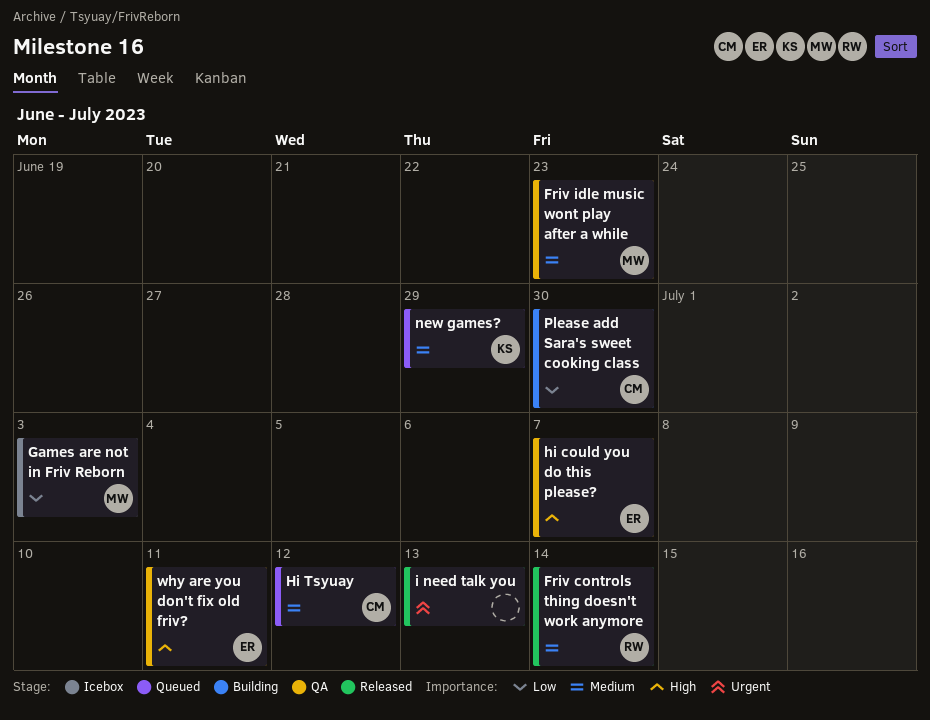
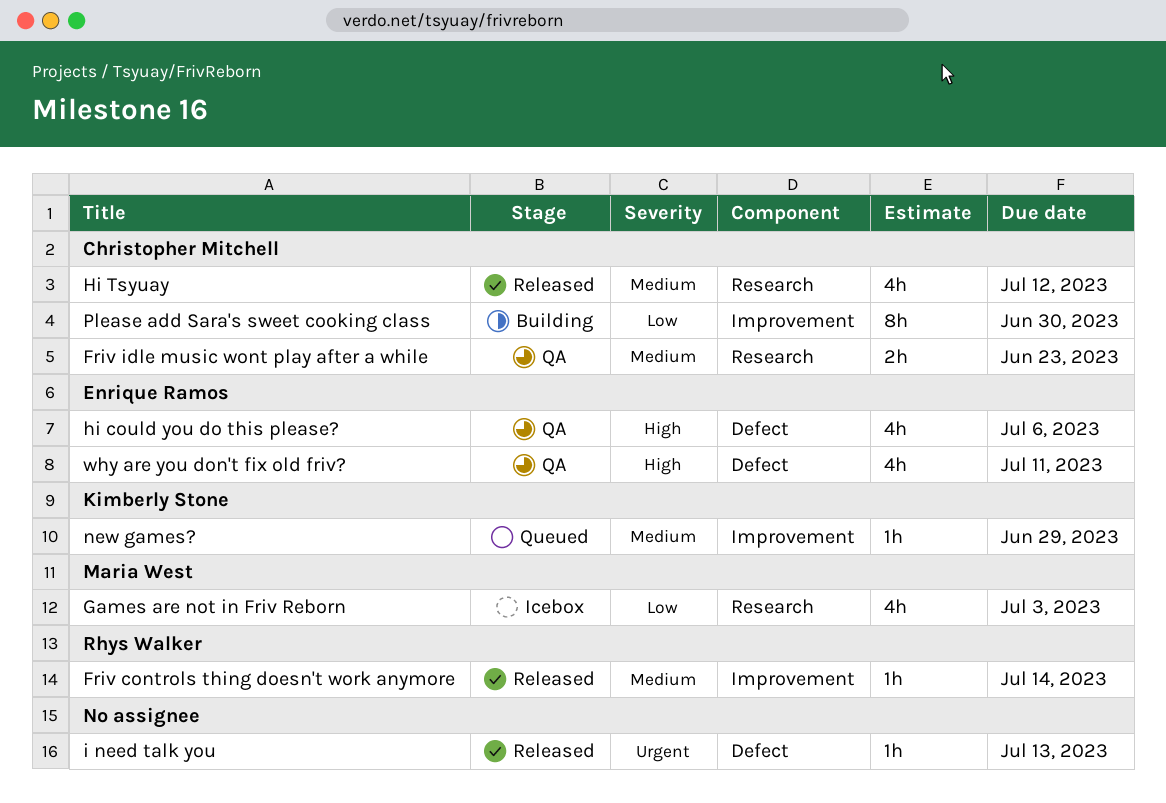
Friv idle music wont play after a while, owner: Maria West -> Christopher Mitchell
hi could you do this please?, due: Jul 7 -> Jul 6
Hi Tsyuay, status: Queued -> Released

